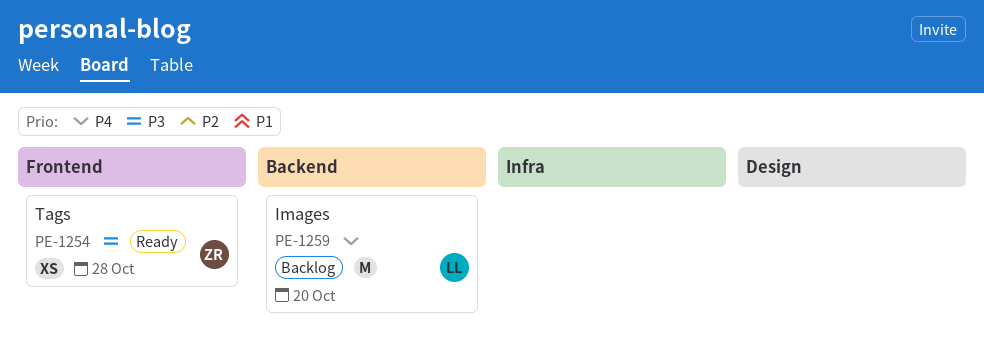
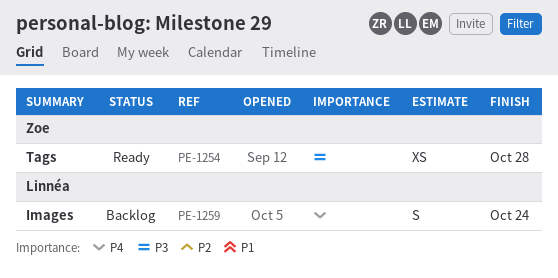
PE-1259, estimate: M -> S
PE-1259, due: Oct 20 -> Oct 24

